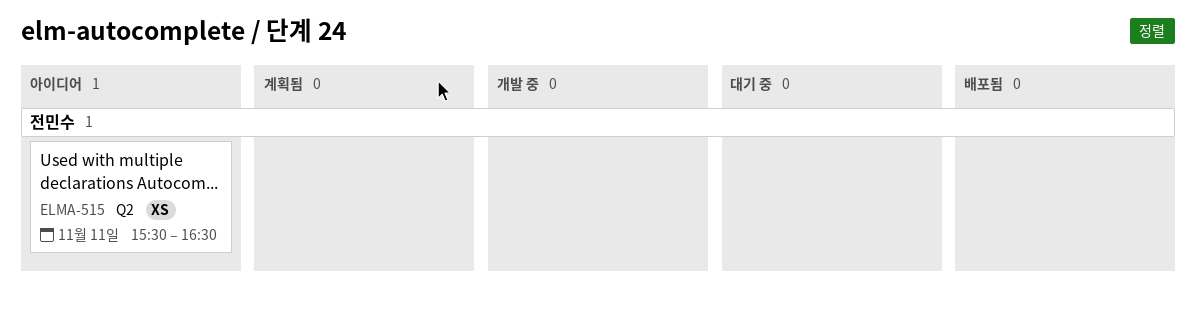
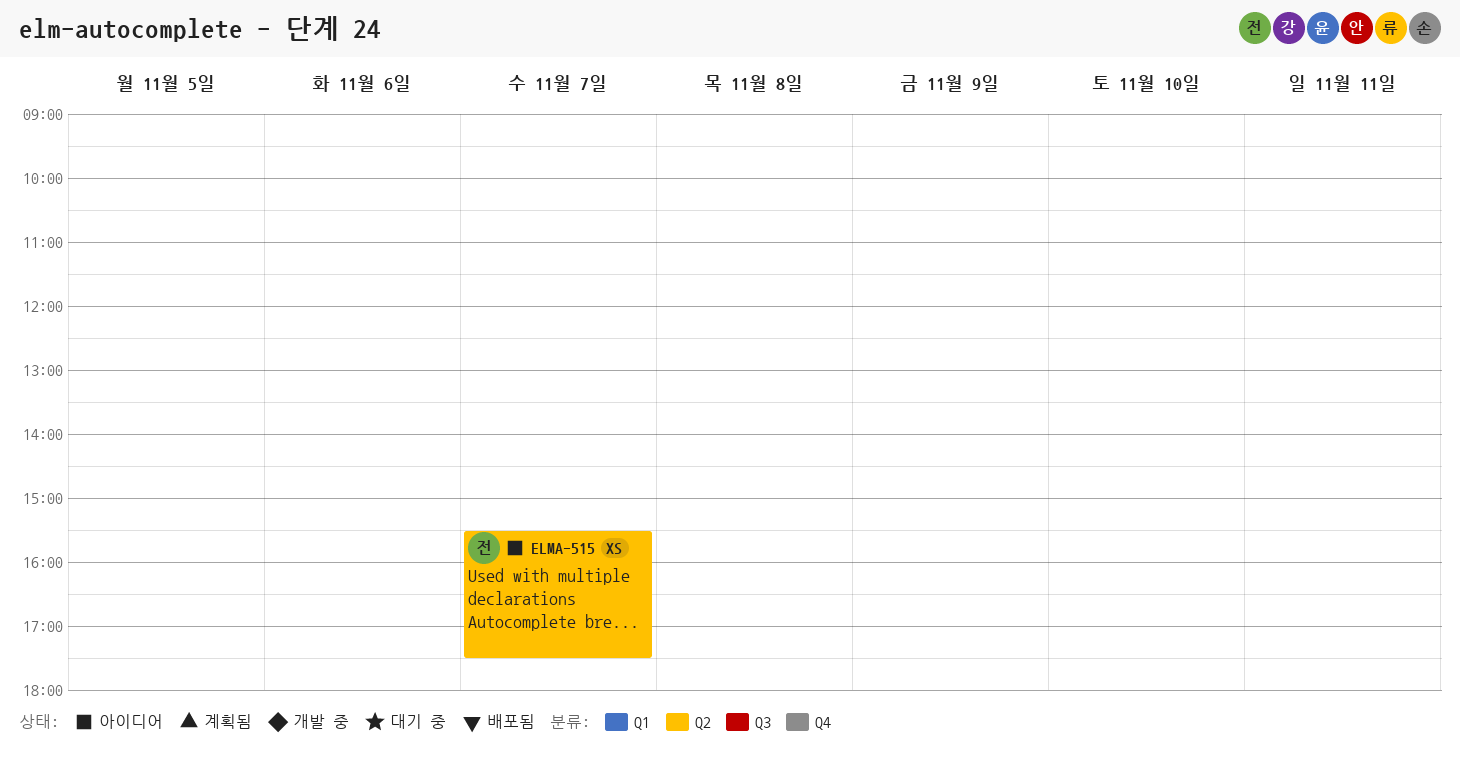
ELMA-515, day: Nov 11 -> Nov 7
ELMA-515, ends: 16:30 -> 17:30

